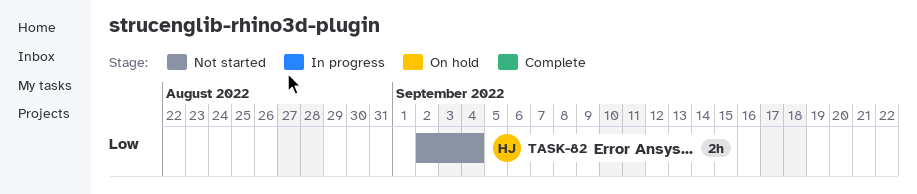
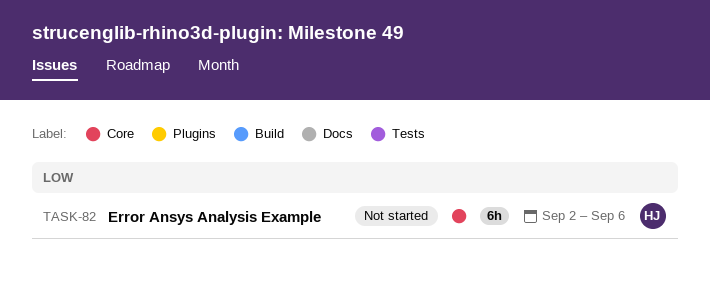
TASK-82, estimate: 2h -> 6h
TASK-82, due: Sep 4 -> Sep 6

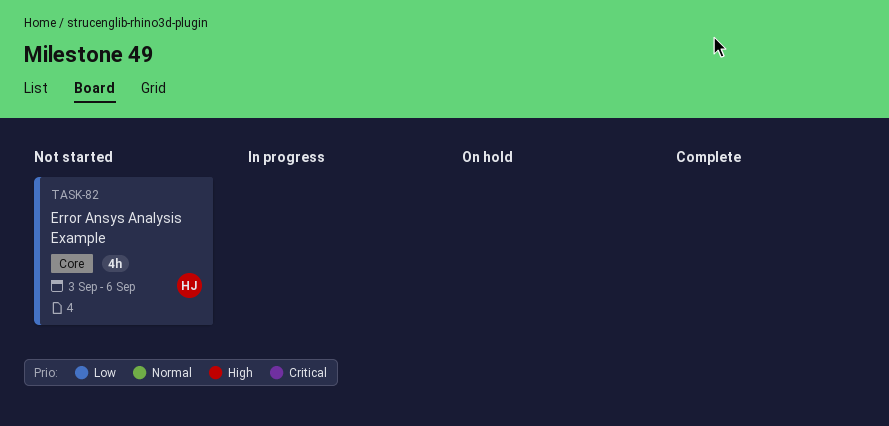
TASK-82, estimate: 6h -> 4h
TASK-82, start: Sep 2 -> Sep 3

